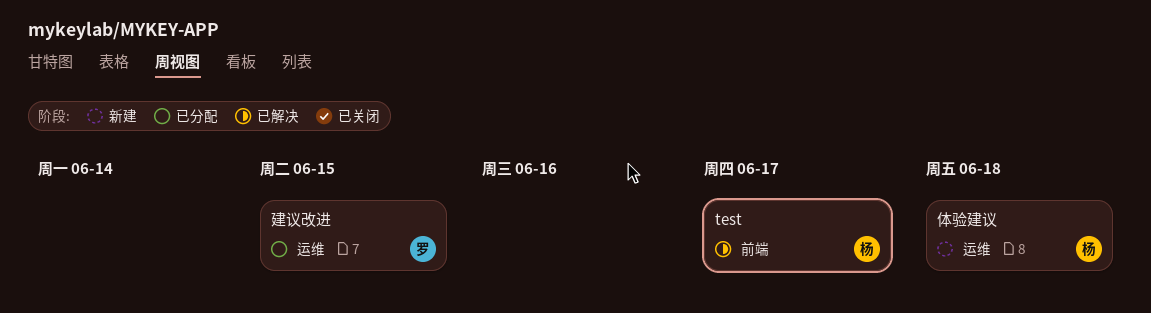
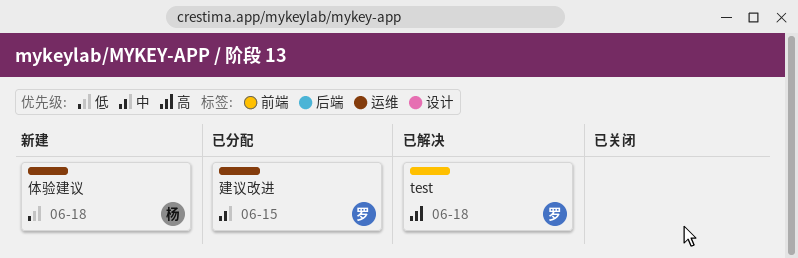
test, owner: 杨 -> 罗
test, due: Jun 17 -> Jun 18

